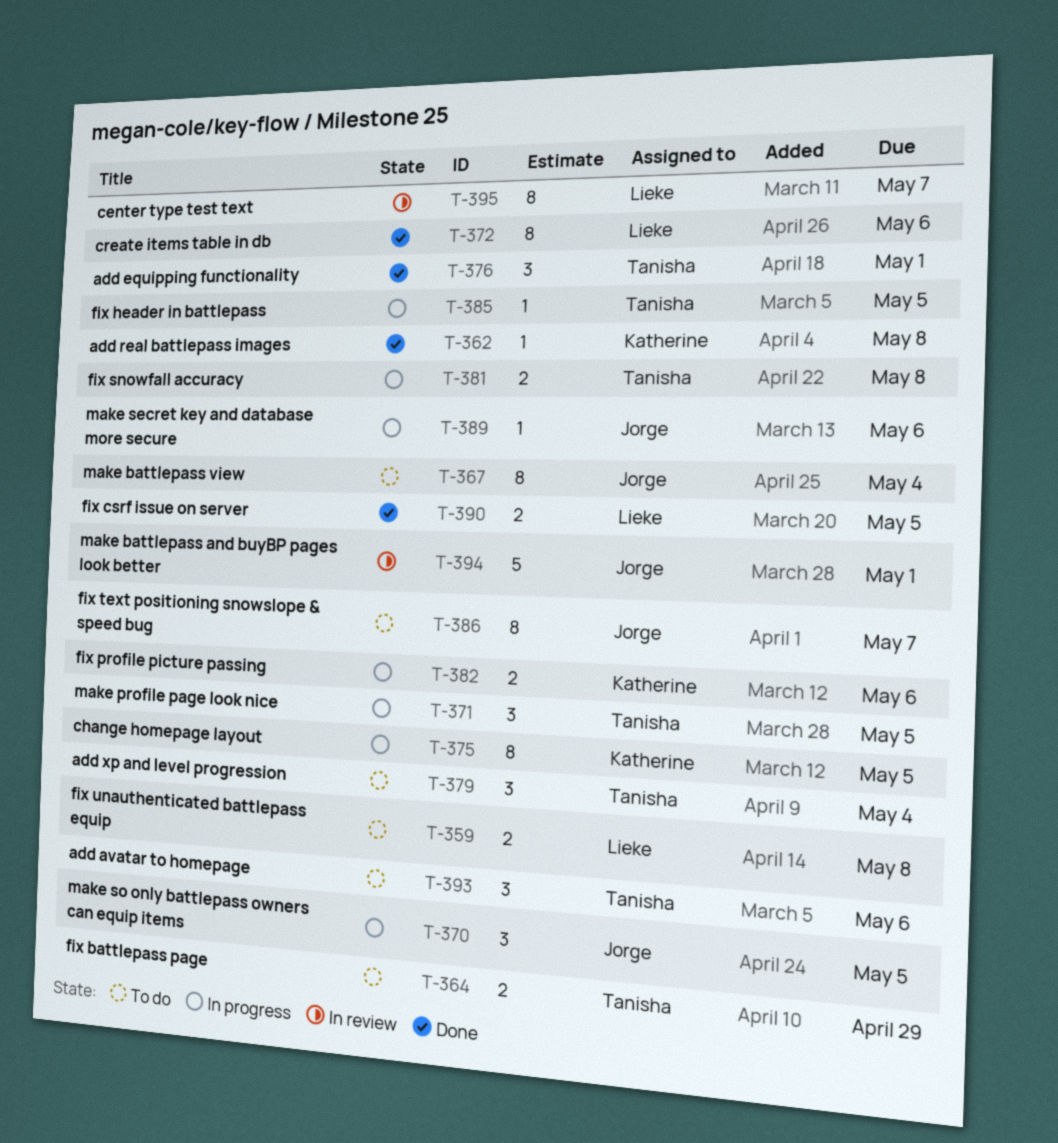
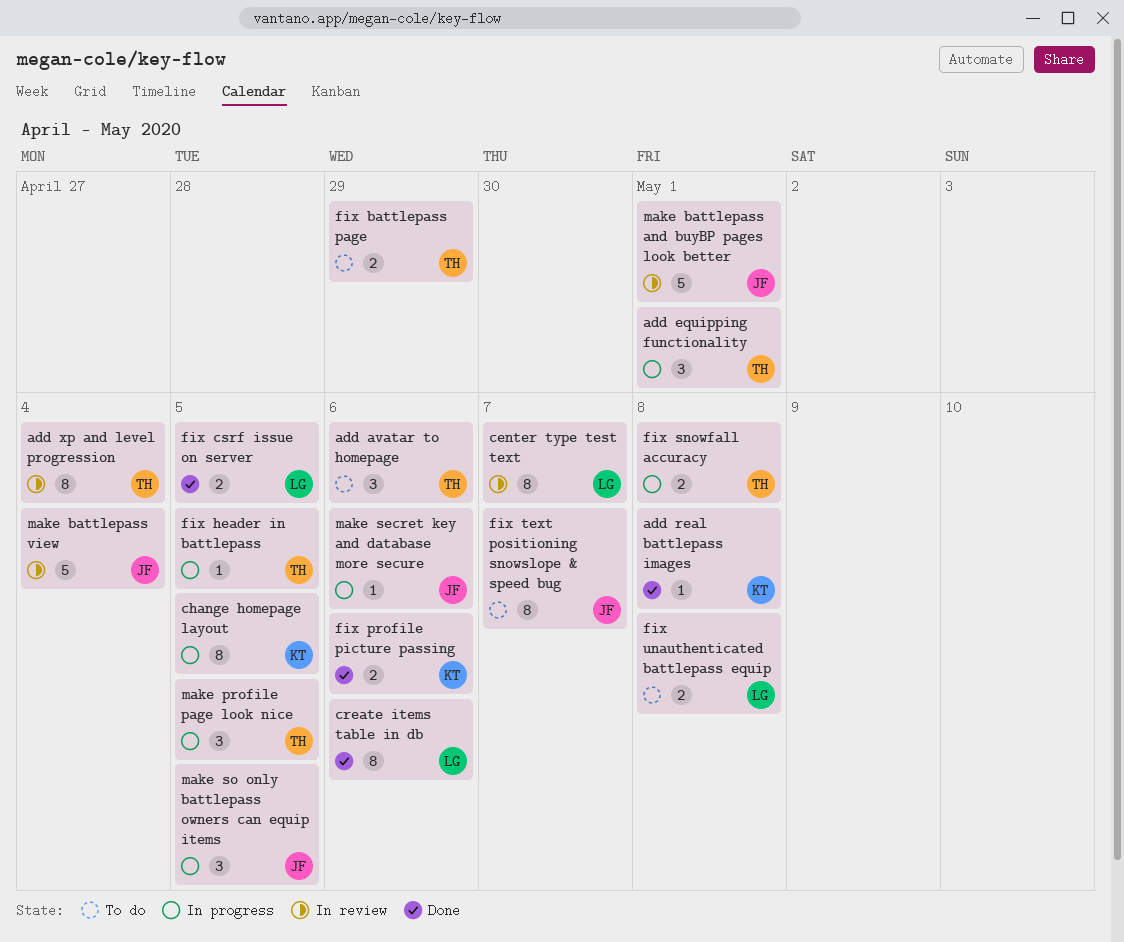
add equipping functionality, status: Done -> In progress
add xp and level progression, status: To do -> In review
add xp and level progression, estimate: 3 -> 8
fix profile picture passing, status: In progress -> Done
make battlepass view, status: To do -> In review
make battlepass view, estimate: 8 -> 5

